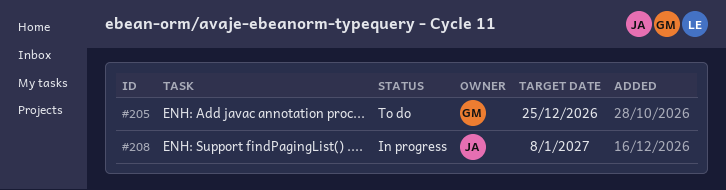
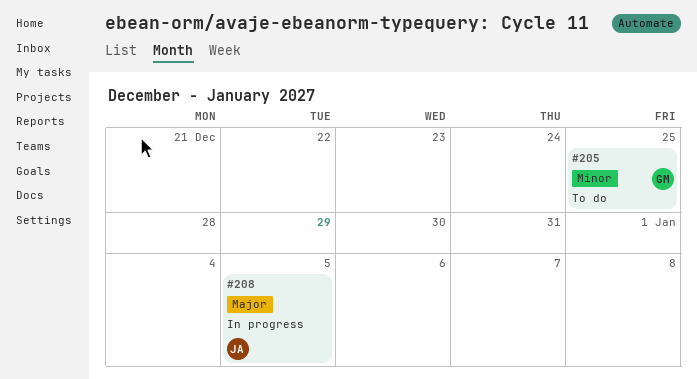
#208, due: Jan 8 -> Jan 5

